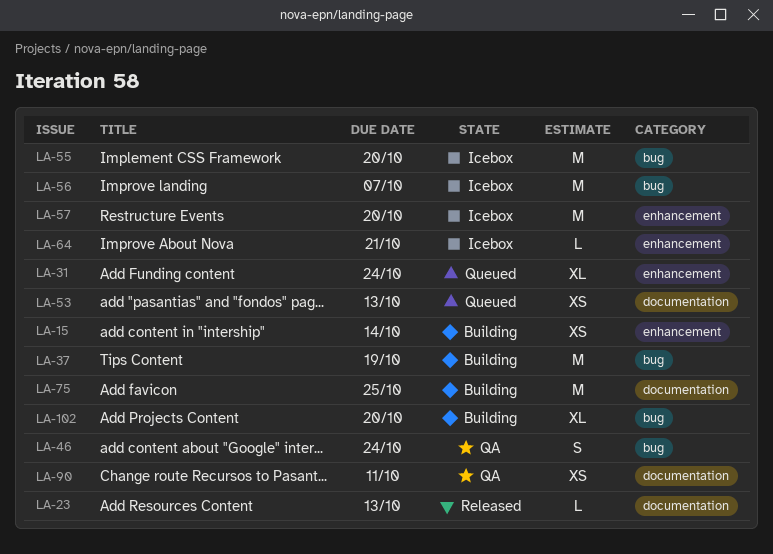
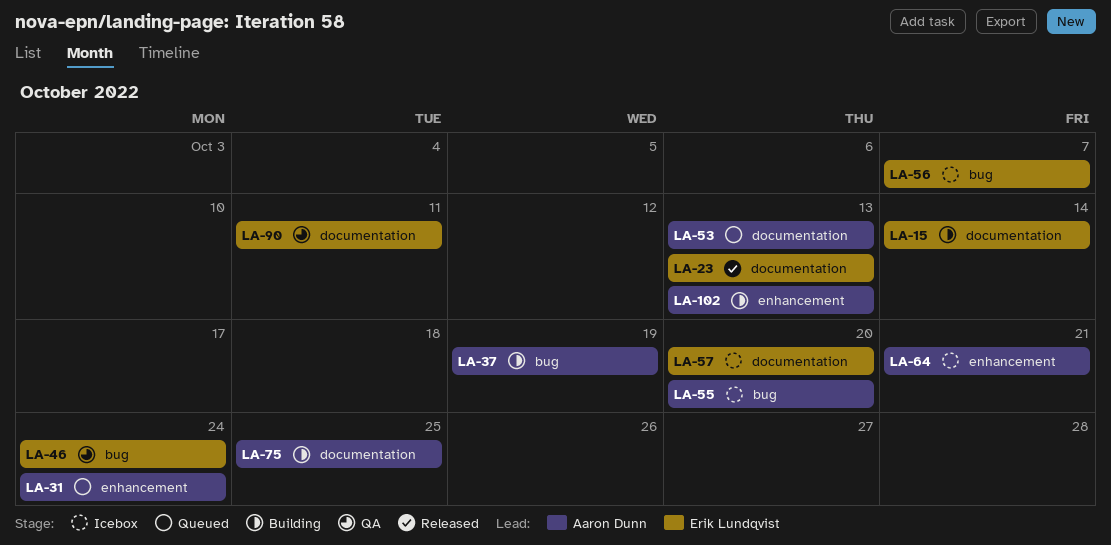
LA-15, label: enhancement -> documentation
LA-57, label: enhancement -> documentation
LA-102, label: bug -> enhancement
LA-102, due: Oct 20 -> Oct 13

